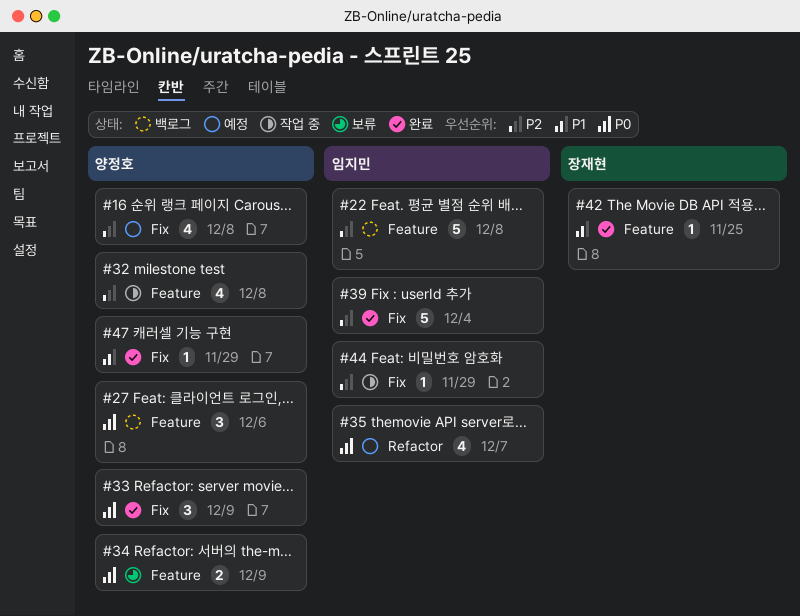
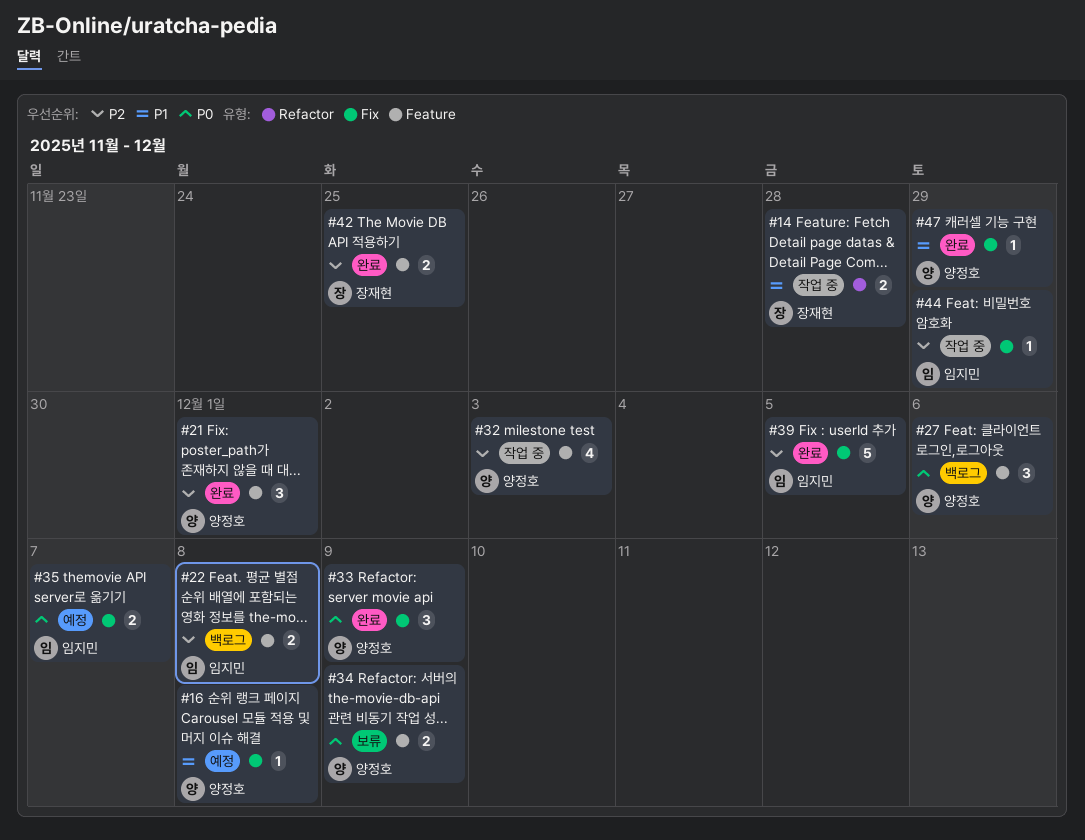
#14: none -> present
#16, priority: P2 -> P1
#16, estimate: 4 -> 1
#21: none -> present
#22, estimate: 5 -> 2
#32, due: Dec 8 -> Dec 3
#35, label: Refactor -> Fix
#35, estimate: 4 -> 2
#39, due: Dec 4 -> Dec 5
#42, priority: P1 -> P2
#42, estimate: 1 -> 2

